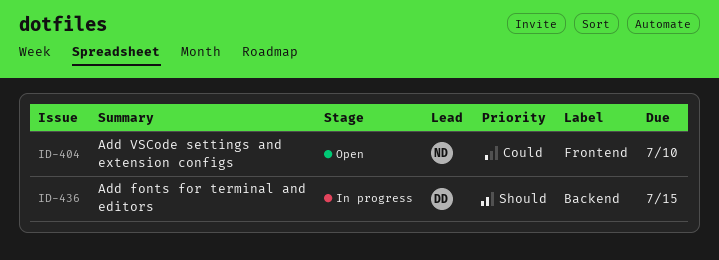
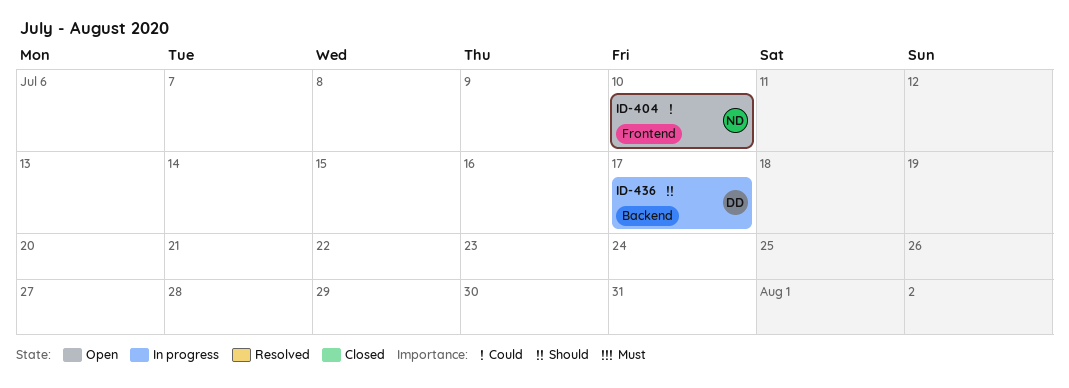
ID-436, due: Jul 15 -> Jul 17

